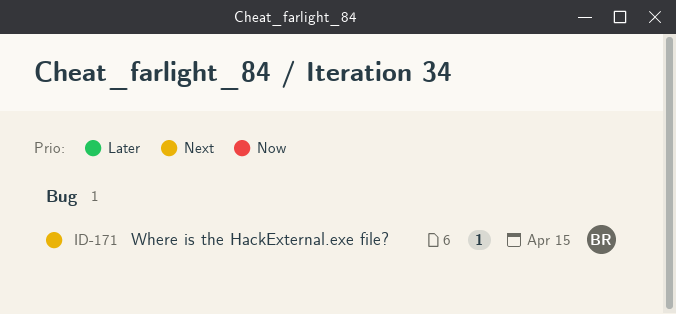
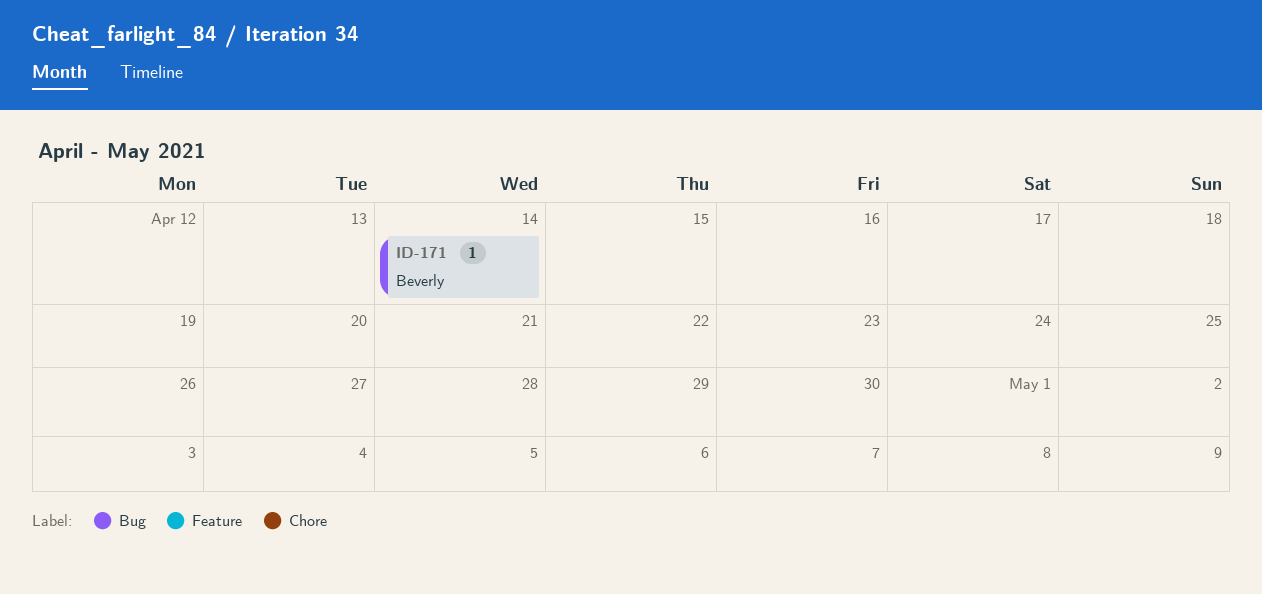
ID-171, due: Apr 15 -> Apr 14

